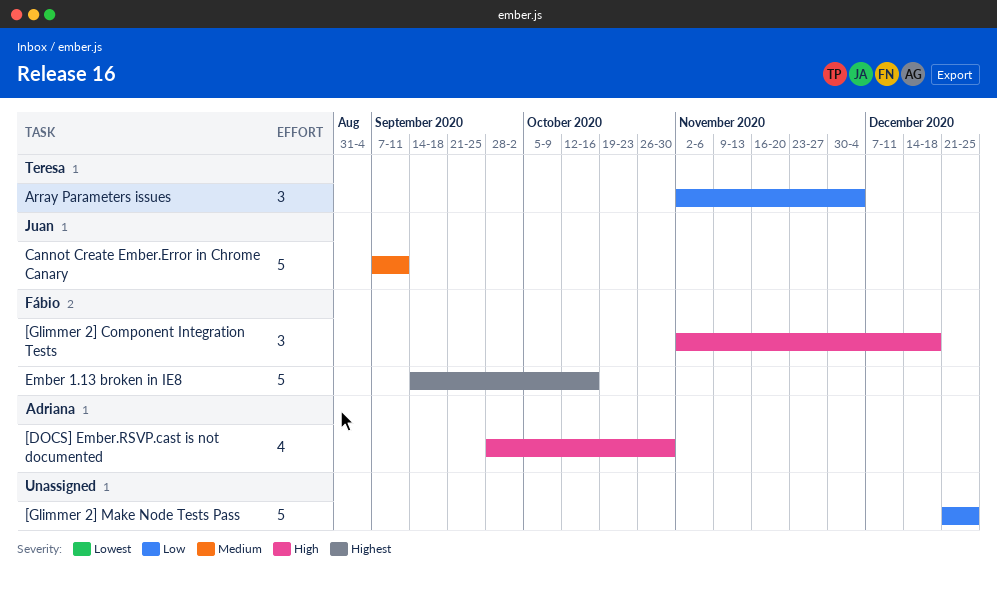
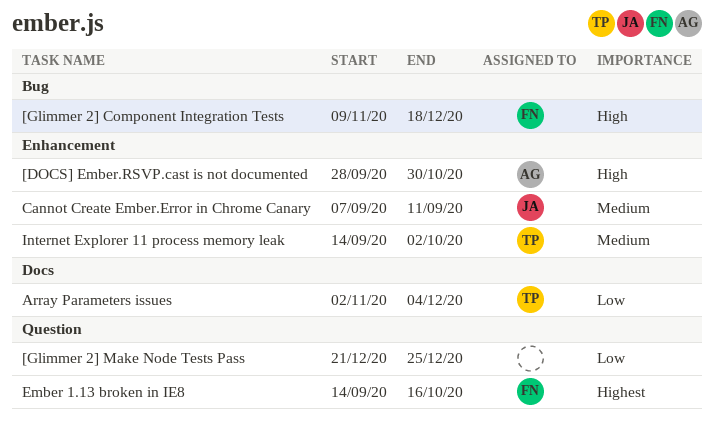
[Glimmer 2] Component Integration Tests, start: Nov 2 -> Nov 9
Internet Explorer 11 process memory leak: none -> present

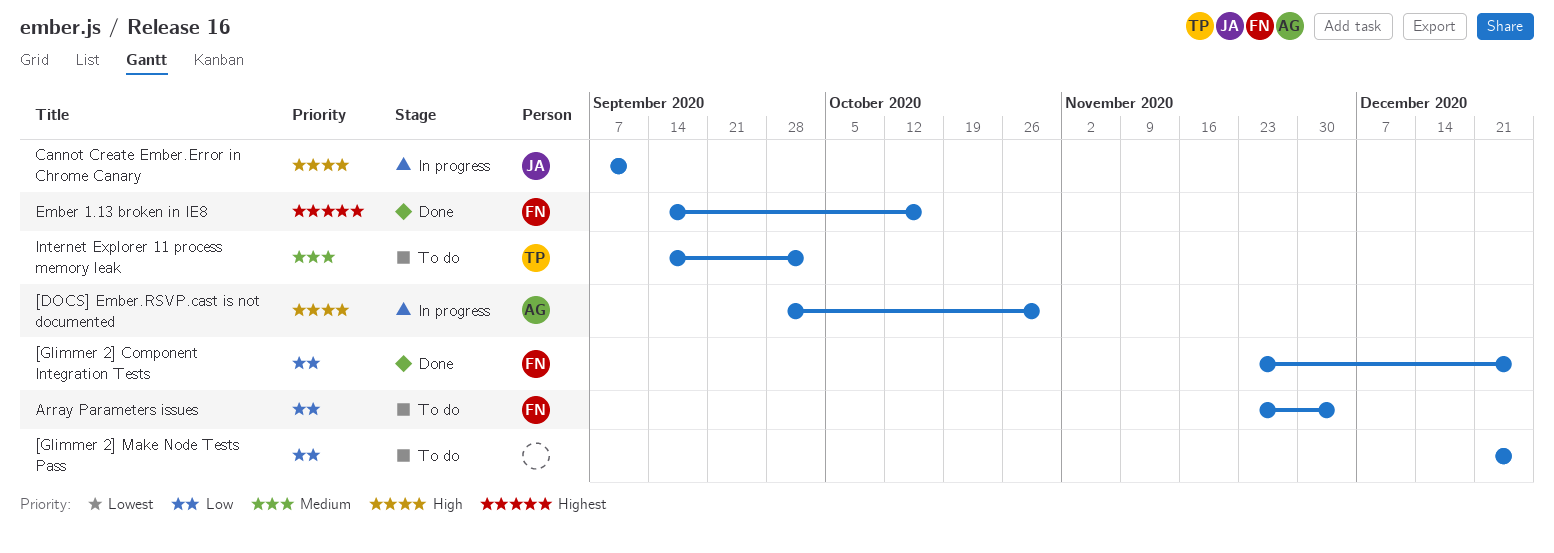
[Glimmer 2] Component Integration Tests, priority: High -> Low
[Glimmer 2] Component Integration Tests, start: Nov 9 -> Nov 23
[Glimmer 2] Component Integration Tests, due: Dec 18 -> Dec 25
Array Parameters issues, owner: TP -> FN
Array Parameters issues, start: Nov 2 -> Nov 23
Cannot Create Ember.Error in Chrome Canary, priority: Medium -> High

